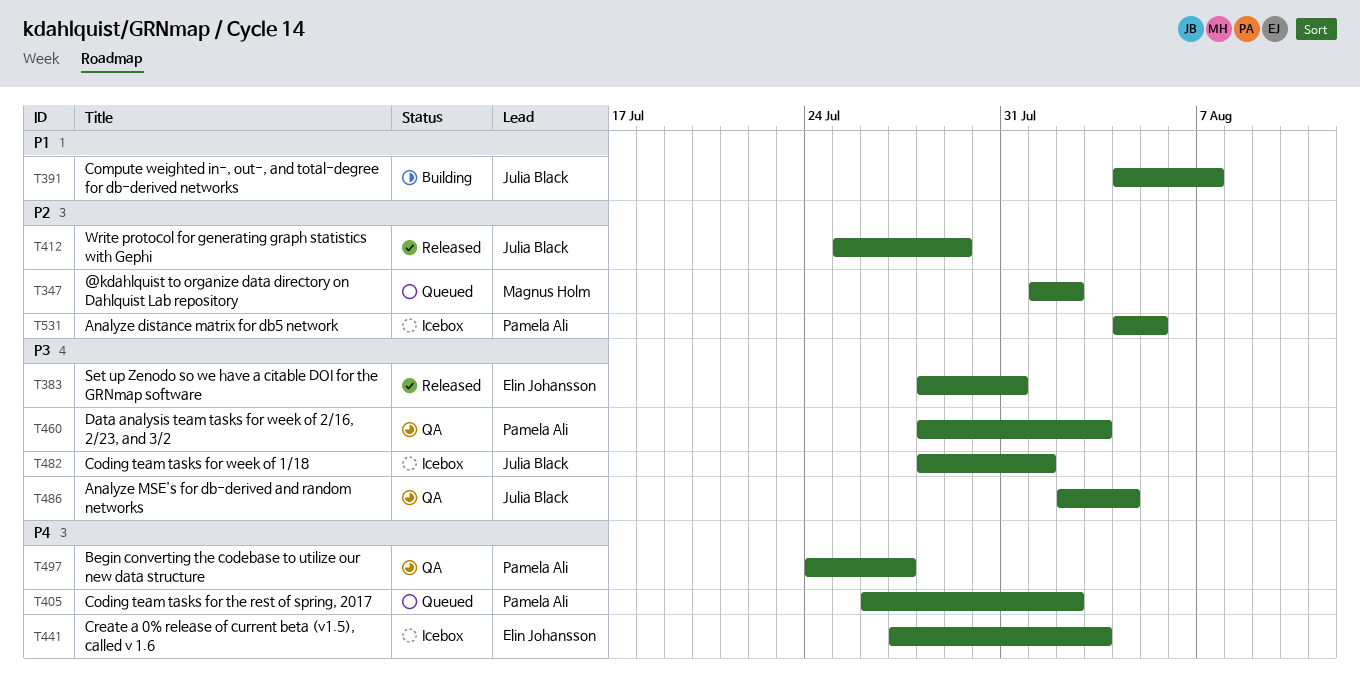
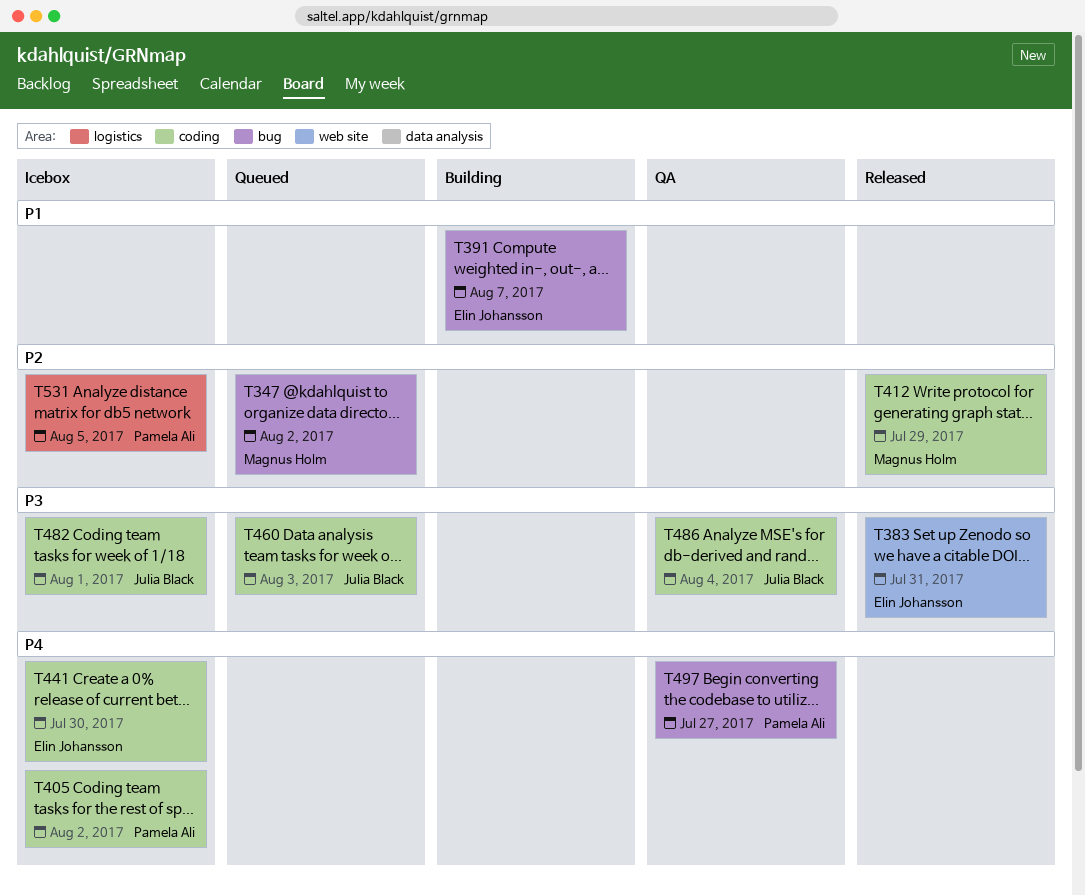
T391, owner: Julia Black -> Elin Johansson
T405, status: Queued -> Icebox
T412, owner: Julia Black -> Magnus Holm
T441, due: Aug 3 -> Jul 30
T460, status: QA -> Queued
T460, owner: Pamela Ali -> Julia Black

